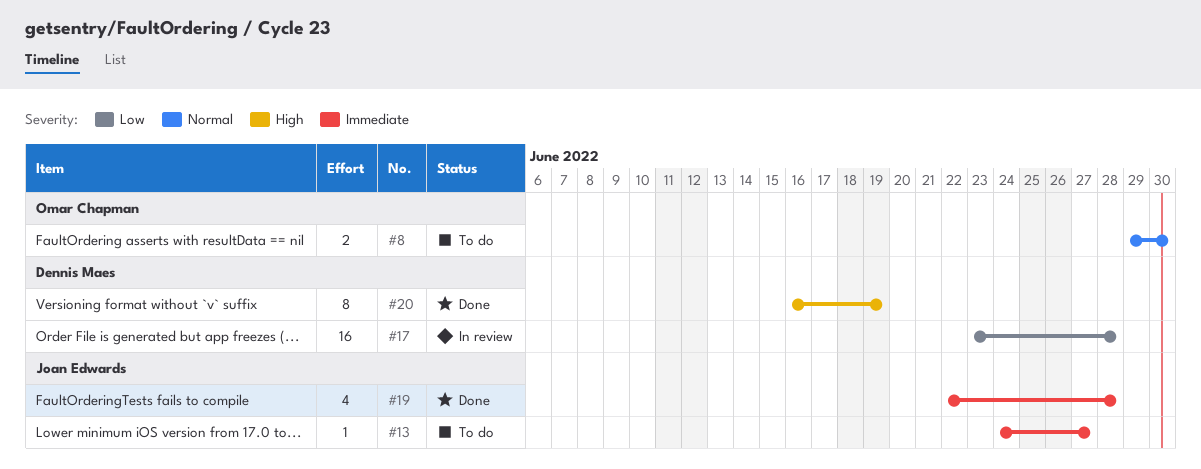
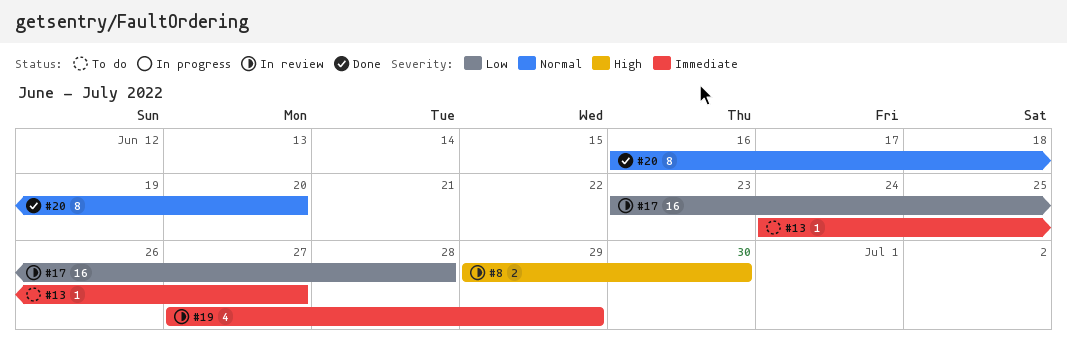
#8, status: To do -> In review
#8, priority: Normal -> High
#19, status: Done -> In review
#19, start: Jun 22 -> Jun 27
#19, due: Jun 28 -> Jun 29
#20, priority: High -> Normal
#20, due: Jun 19 -> Jun 20

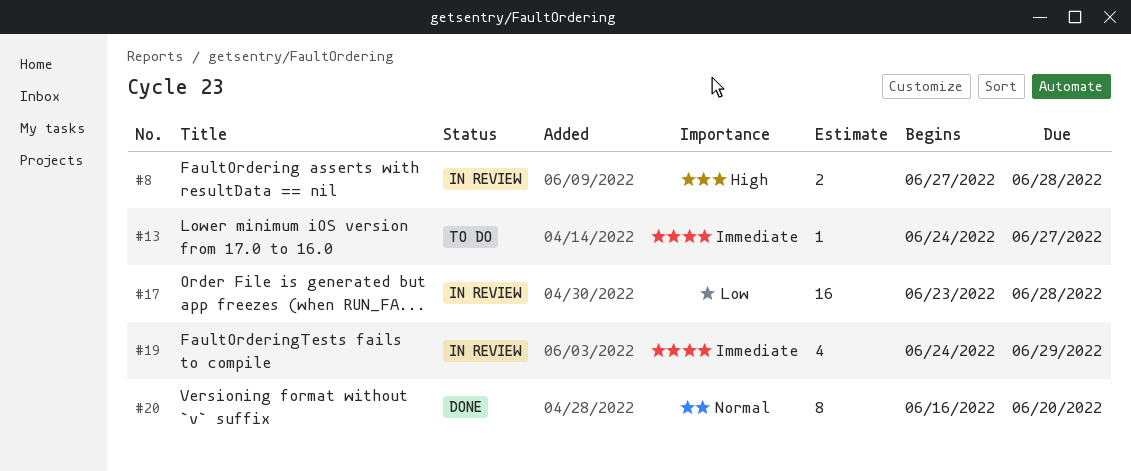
#8, start: Jun 29 -> Jun 27
#8, due: Jun 30 -> Jun 28
#19, start: Jun 27 -> Jun 24

